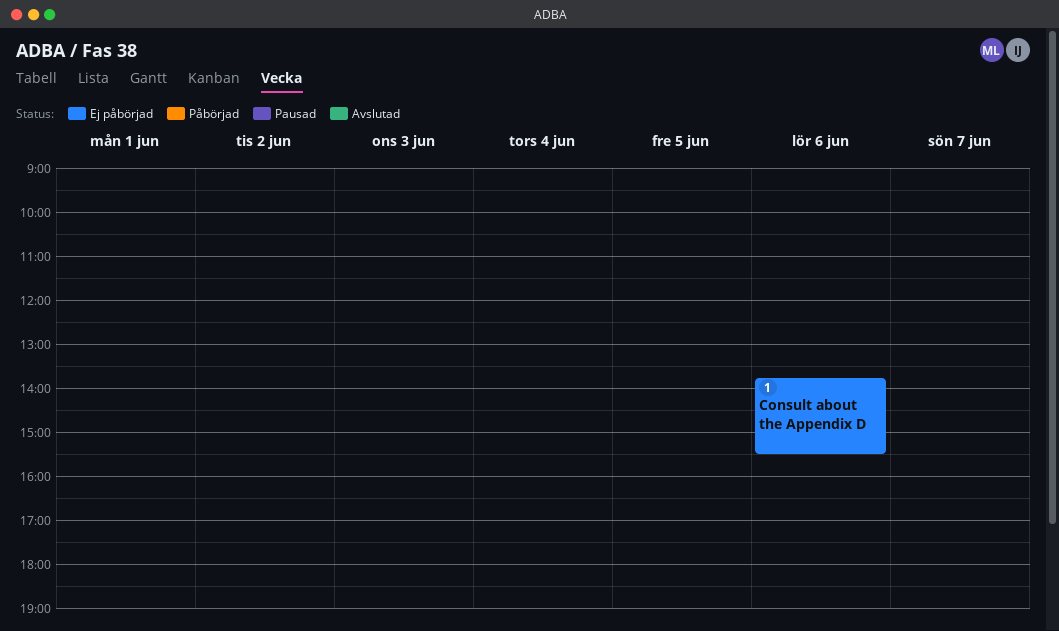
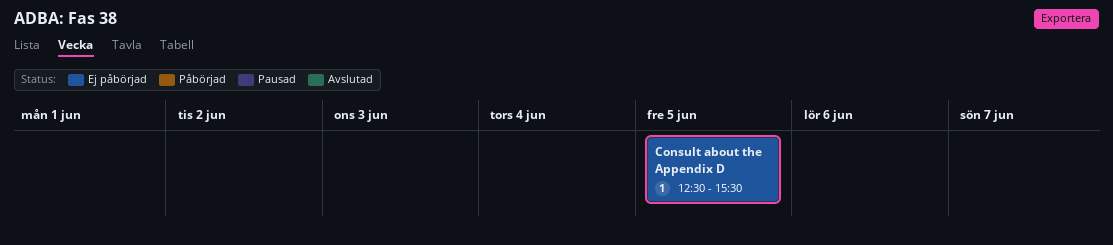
Consult about the Appendix D, day: Jun 6 -> Jun 5
Consult about the Appendix D, begins: 13:45 -> 12:30

